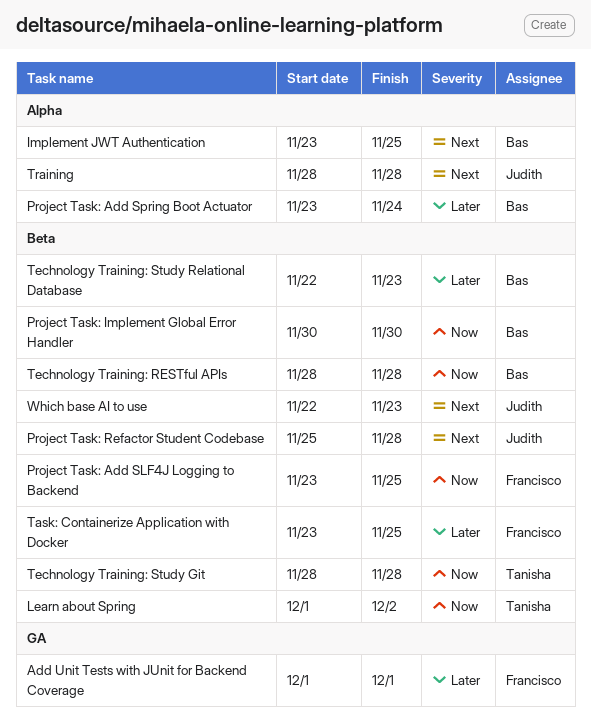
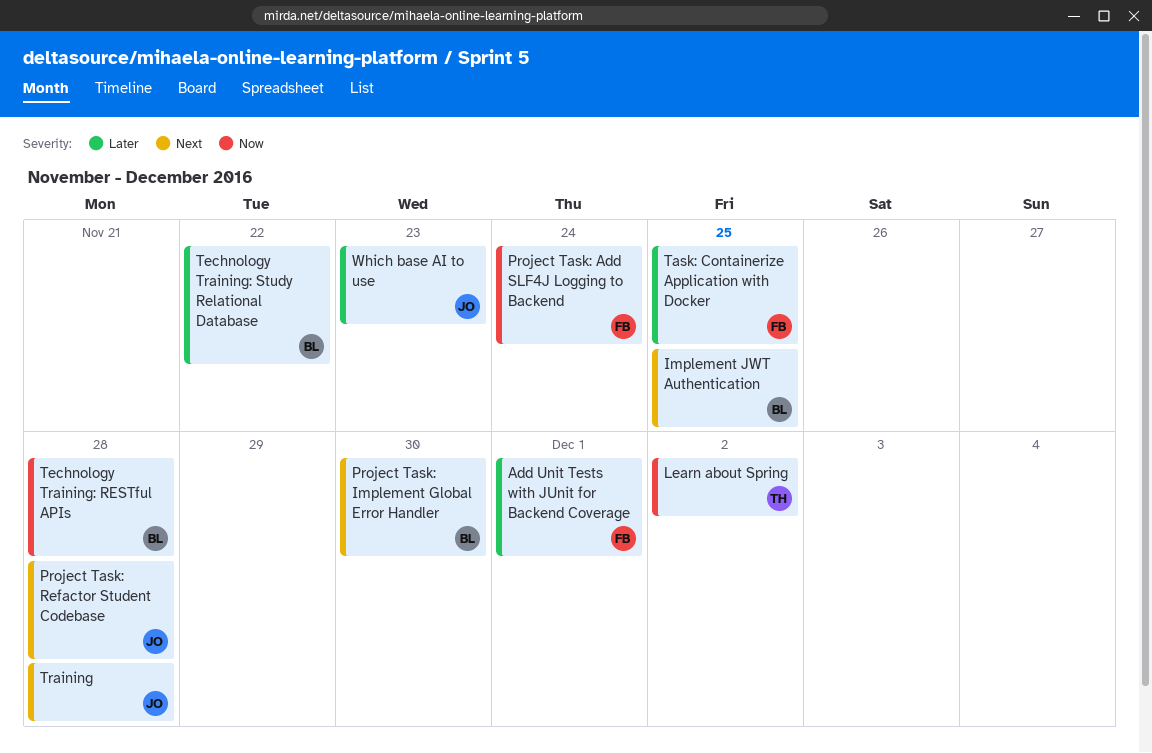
Project Task: Add SLF4J Logging to Backend, due: Nov 25 -> Nov 24
Project Task: Add Spring Boot Actuator: present -> none
Project Task: Implement Global Error Handler, priority: Now -> Next
Technology Training: Study Git: present -> none
Technology Training: Study Relational Database, due: Nov 23 -> Nov 22
Which base AI to use, priority: Next -> Later

